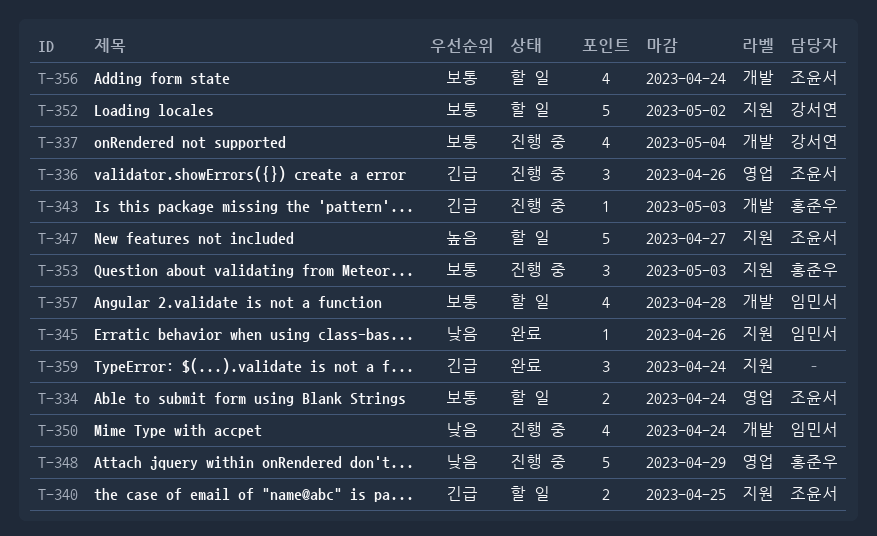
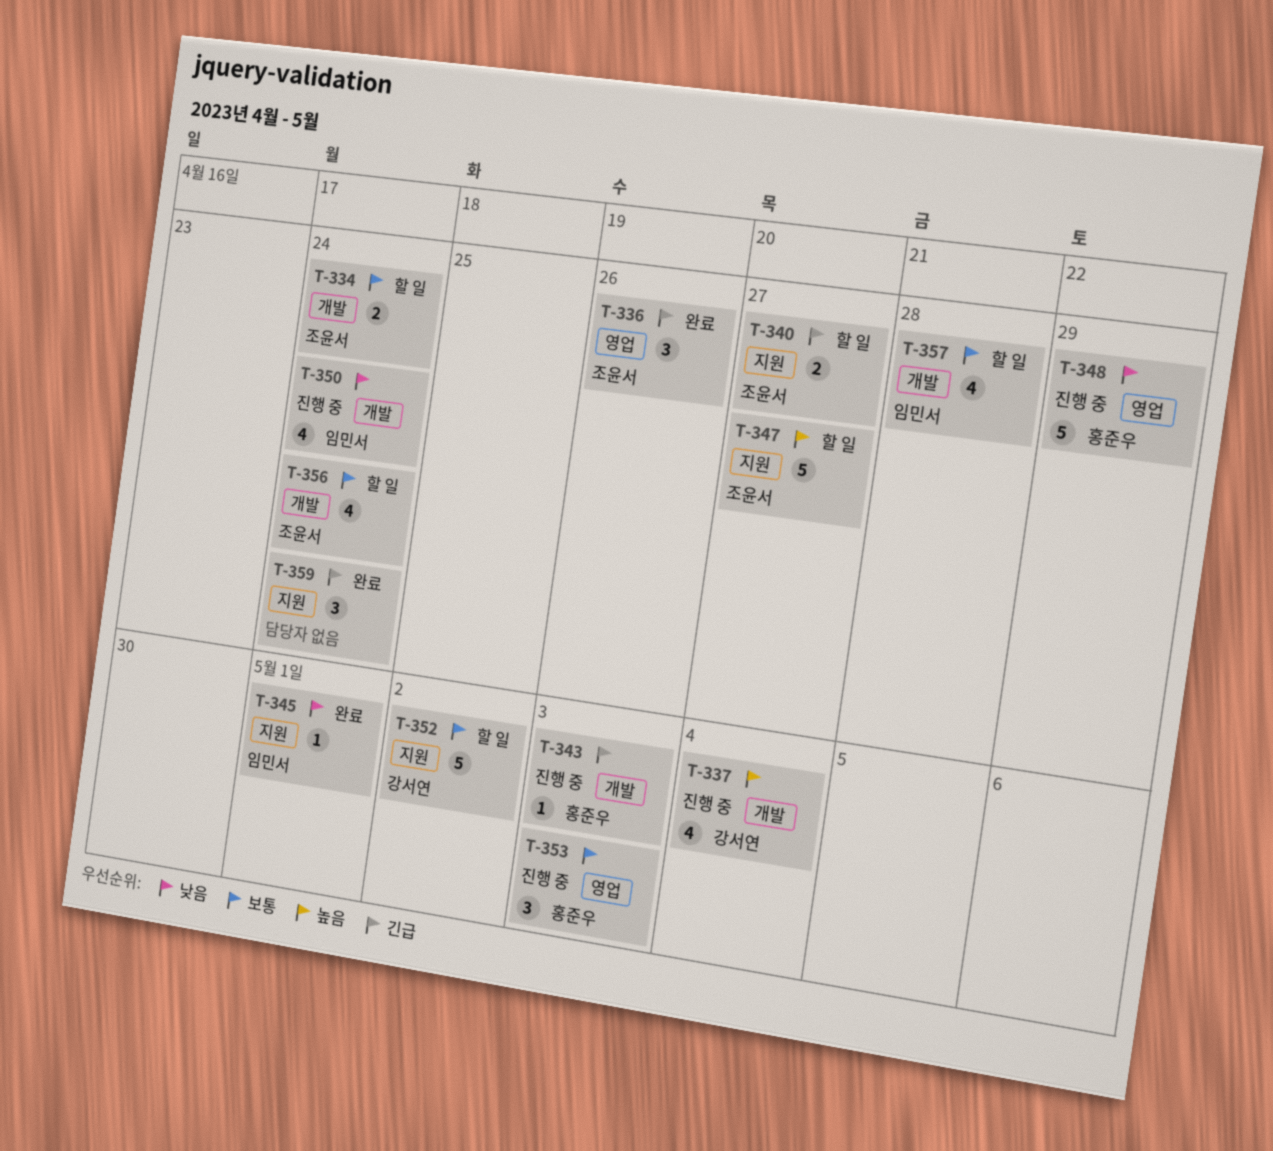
T-334, label: 영업 -> 개발
T-336, status: 진행 중 -> 완료
T-337, priority: 보통 -> 높음
T-340, due: Apr 25 -> Apr 27
T-345, due: Apr 26 -> May 1
T-353, label: 지원 -> 영업

